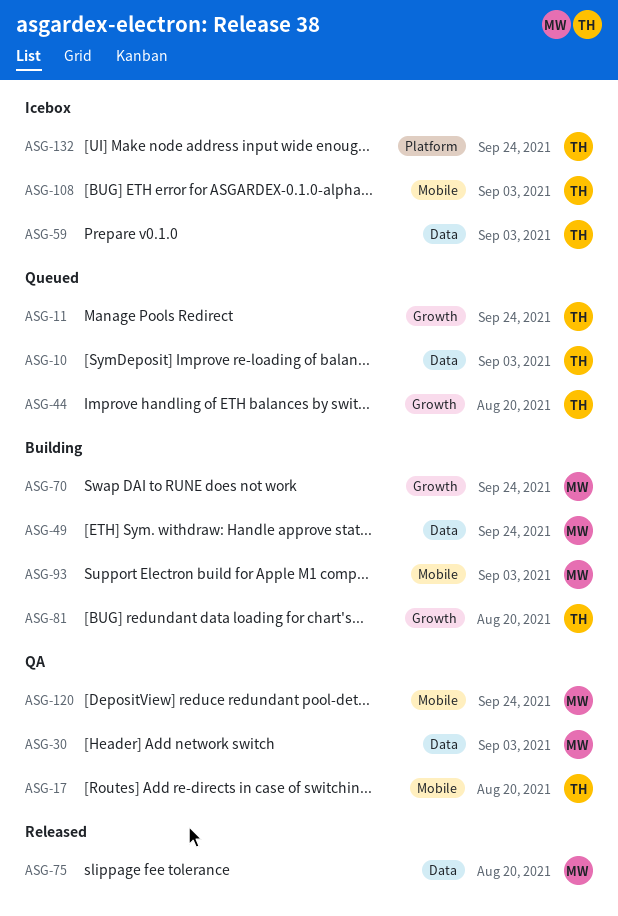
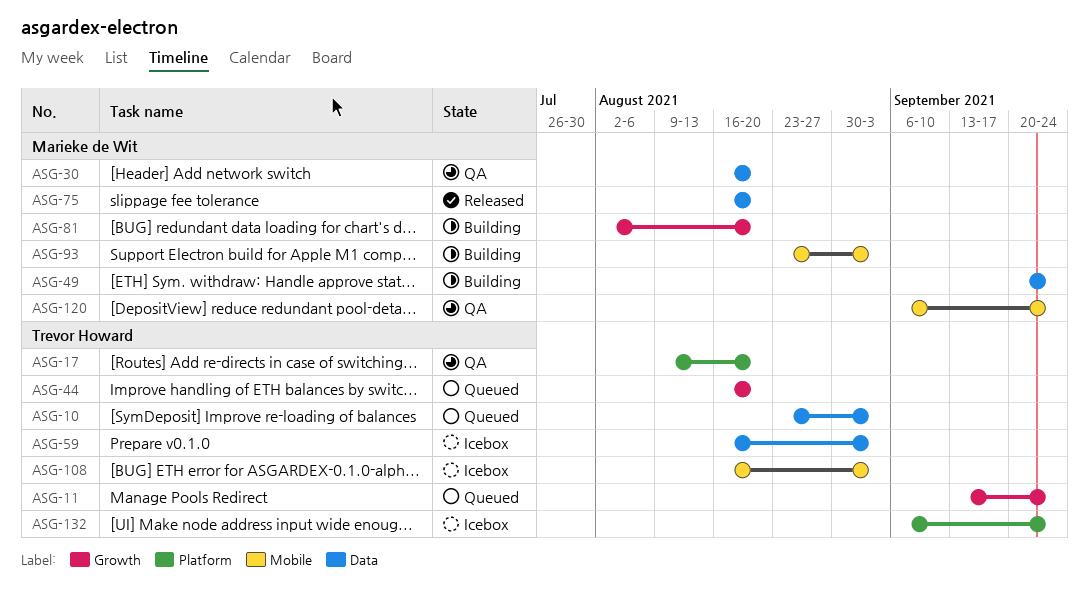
ASG-17, label: Mobile -> Platform
ASG-30, due: Sep 3 -> Aug 20
ASG-70: present -> none
ASG-81, owner: Trevor Howard -> Marieke de Wit

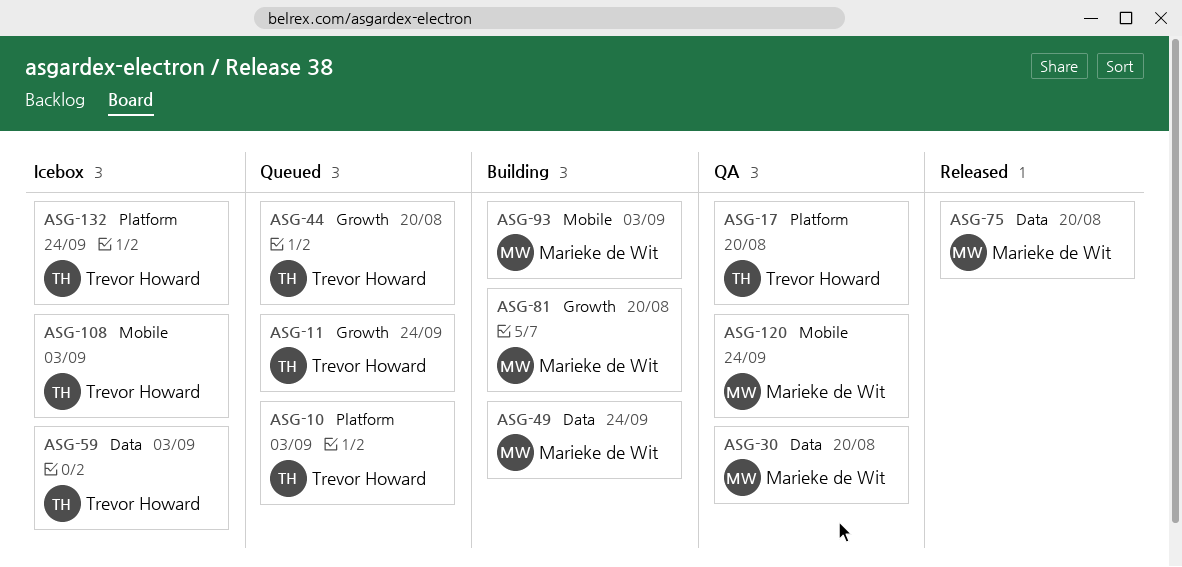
ASG-10, label: Data -> Platform

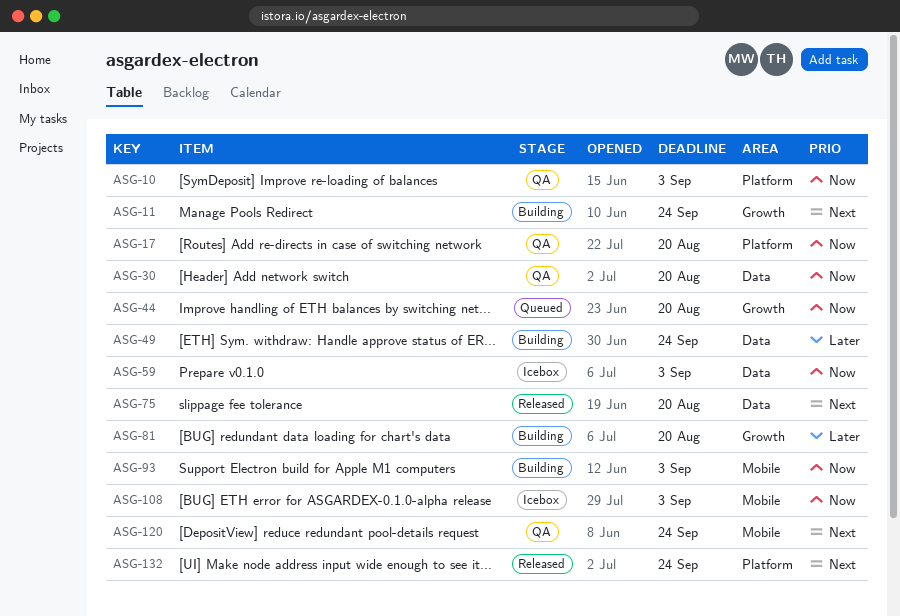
ASG-10, status: Queued -> QA
ASG-11, status: Queued -> Building
ASG-132, status: Icebox -> Released

